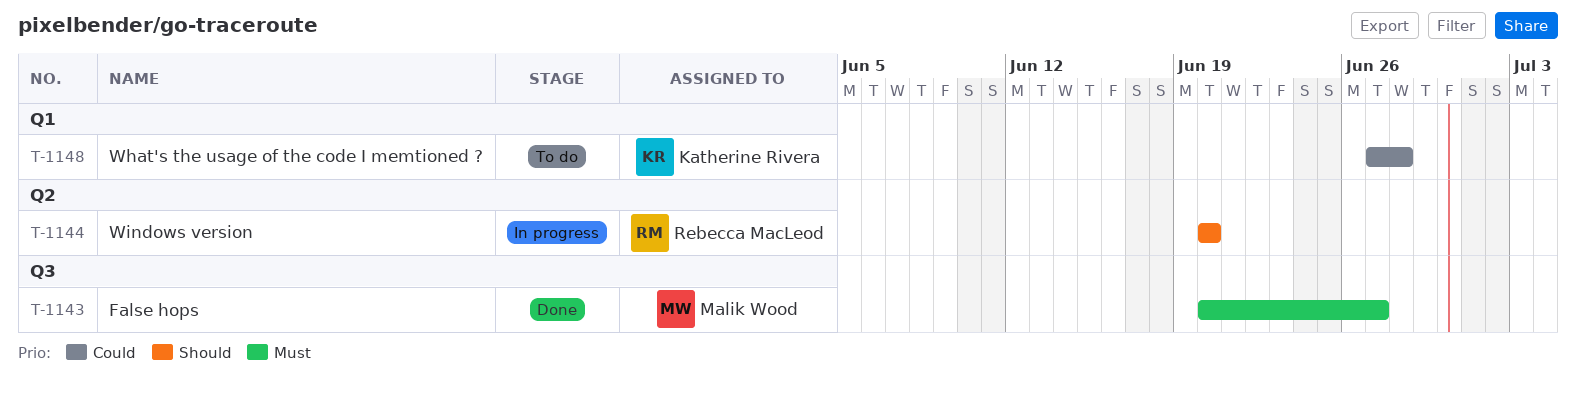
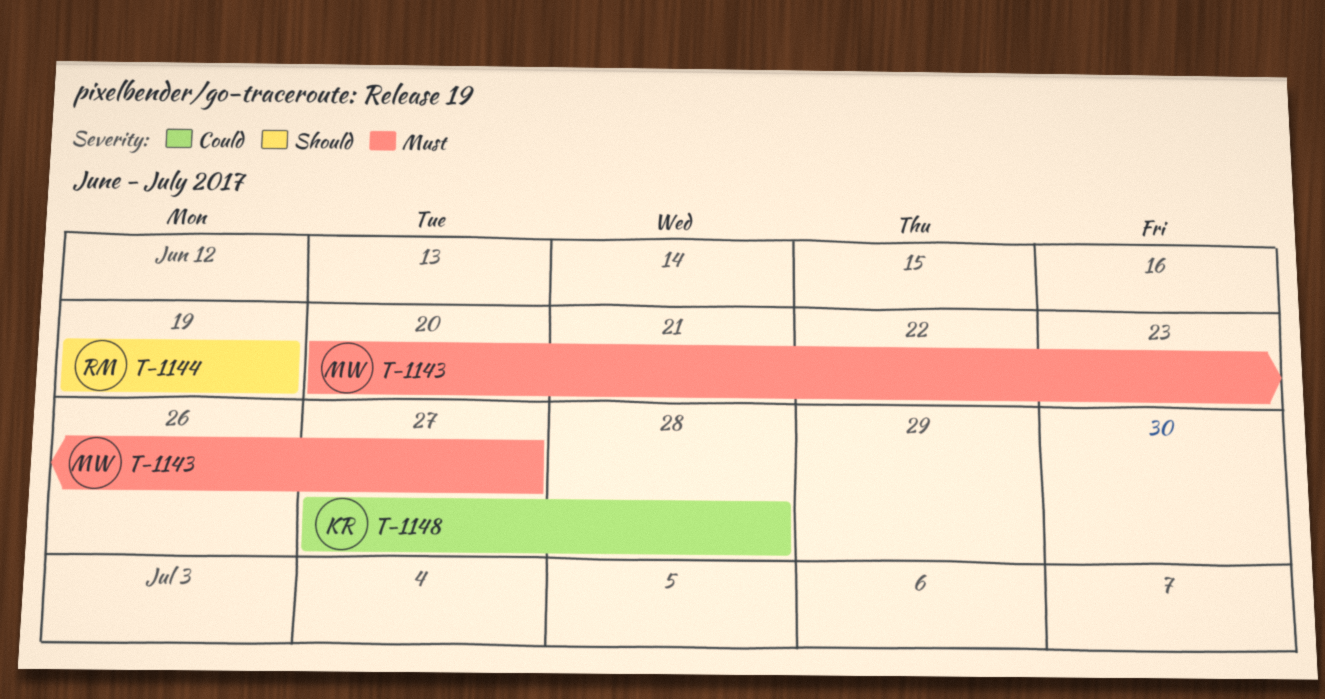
T-1144, start: Jun 20 -> Jun 19
T-1144, due: Jun 20 -> Jun 19

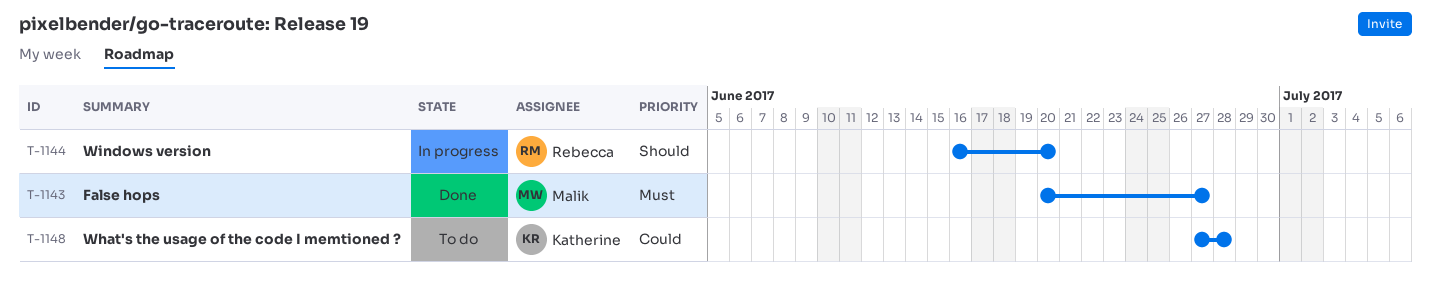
T-1144, start: Jun 19 -> Jun 16
T-1144, due: Jun 19 -> Jun 20

